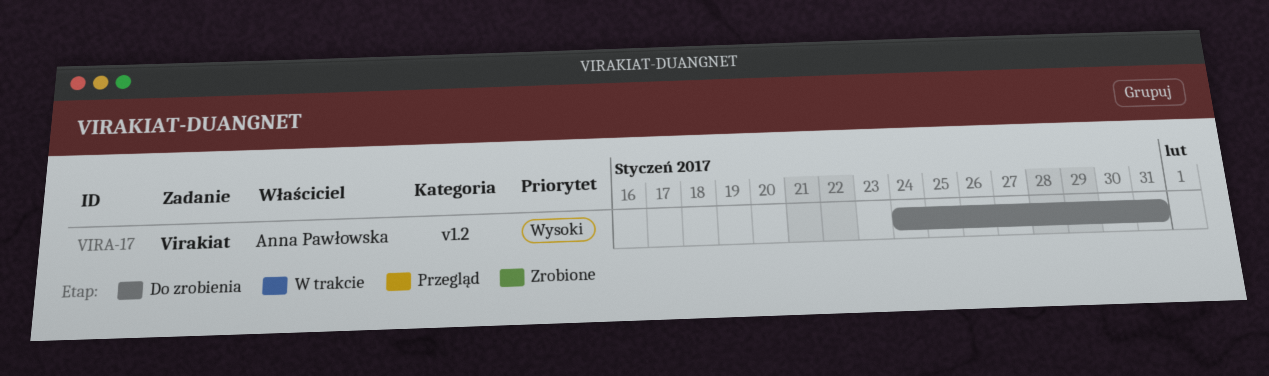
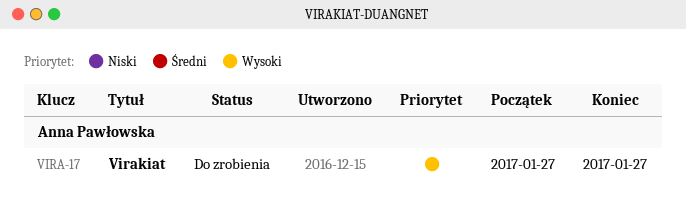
VIRA-17, start: Jan 24 -> Jan 27
VIRA-17, due: Jan 31 -> Jan 27

